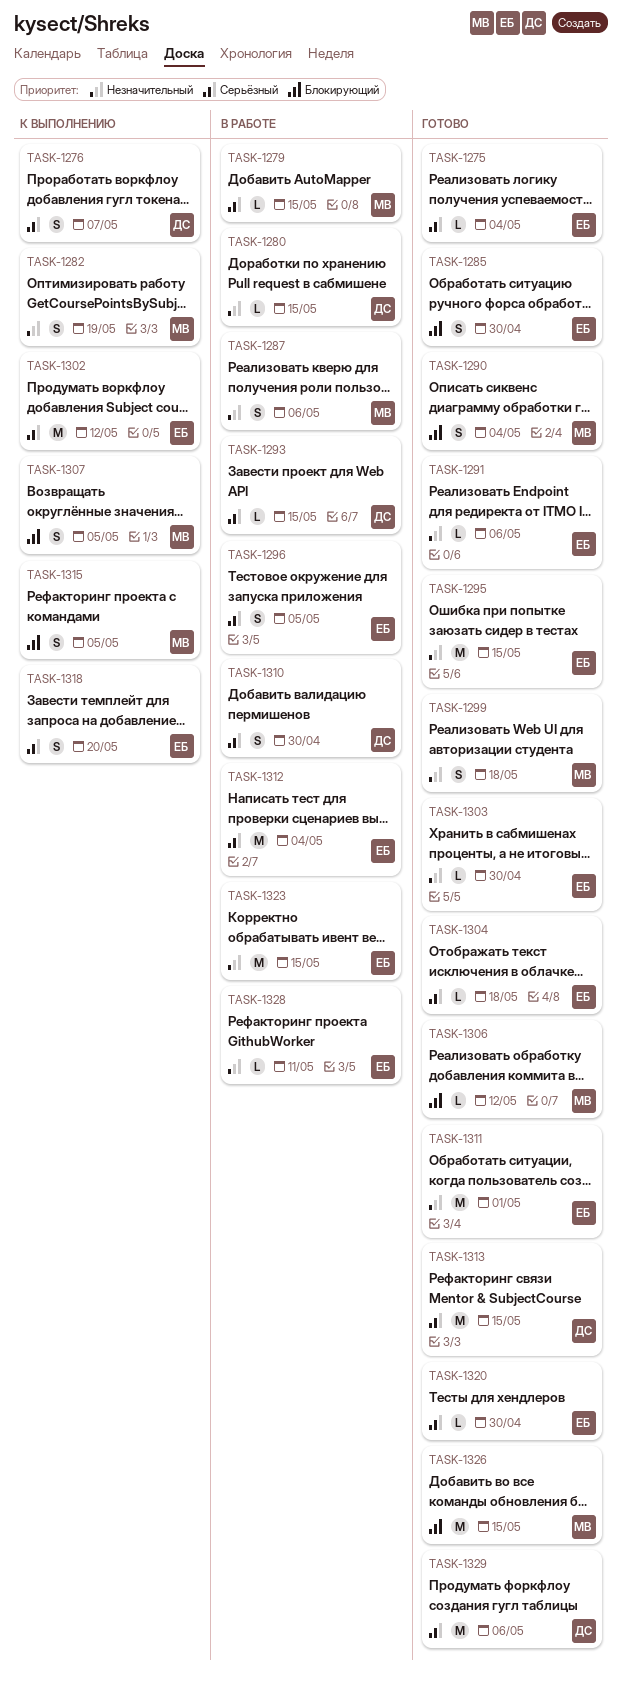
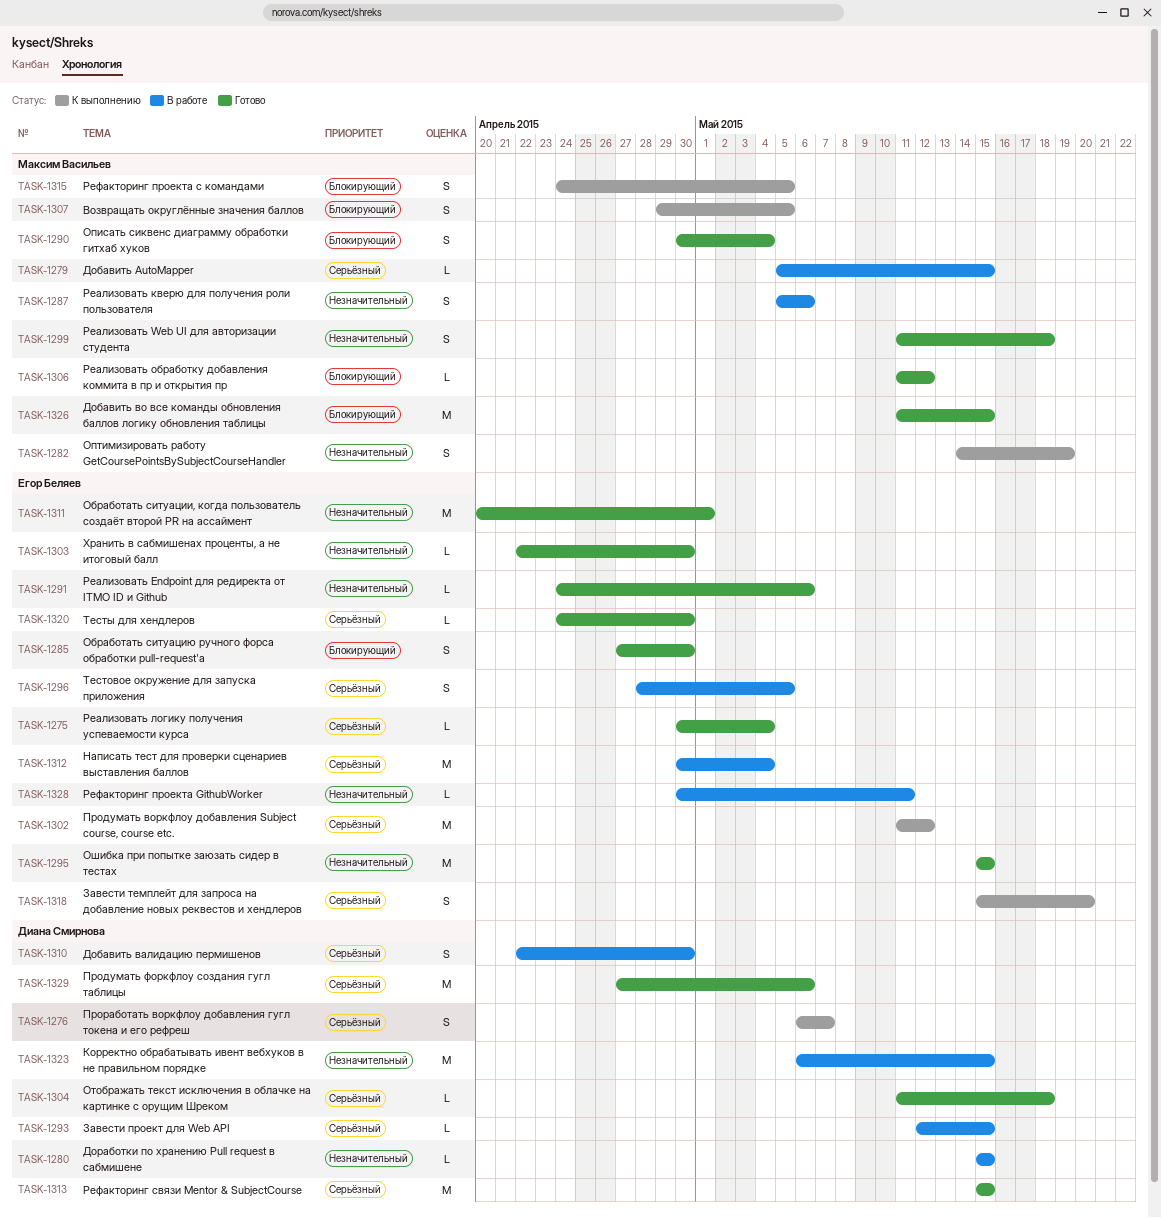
TASK-1304, owner: Егор Беляев -> Диана Смирнова
TASK-1323, owner: Егор Беляев -> Диана Смирнова

